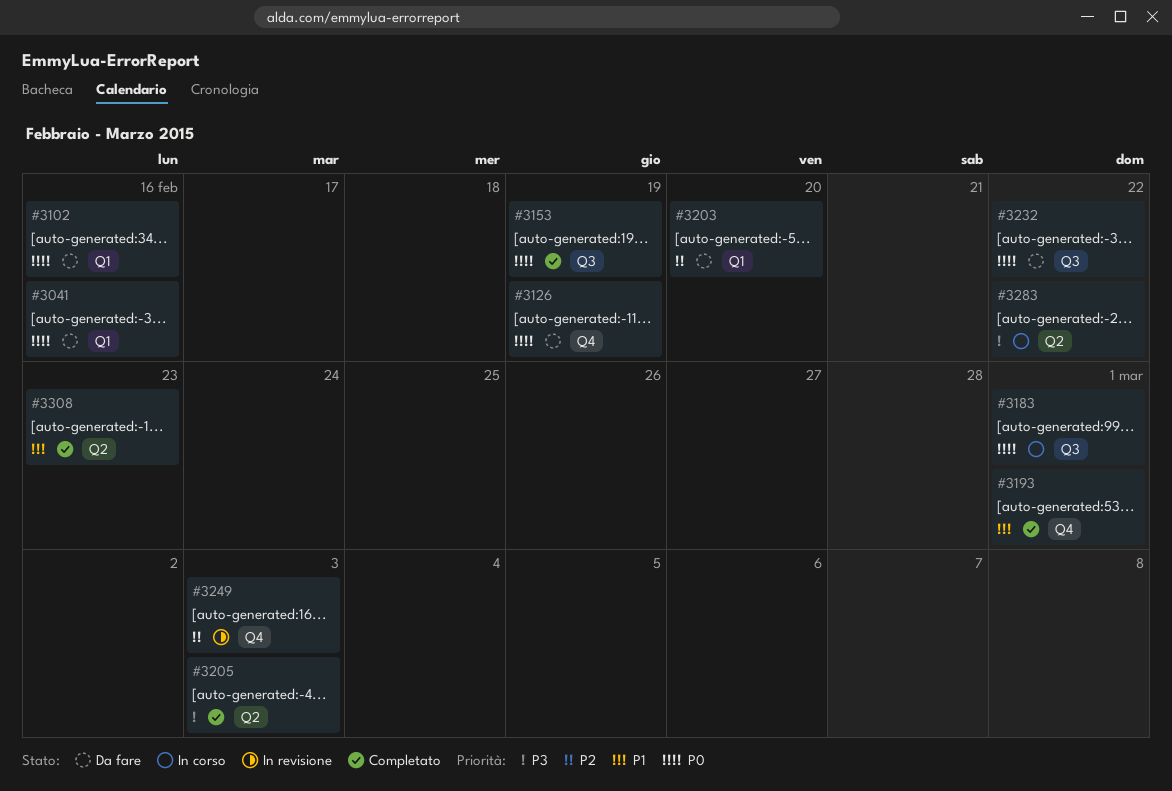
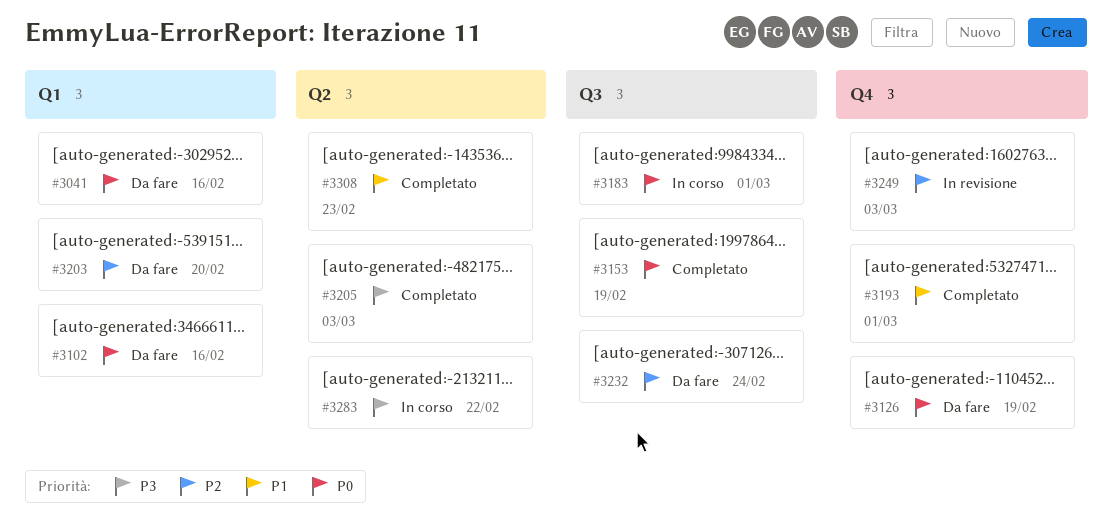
#3232, priority: P0 -> P2
#3232, due: Feb 22 -> Feb 24

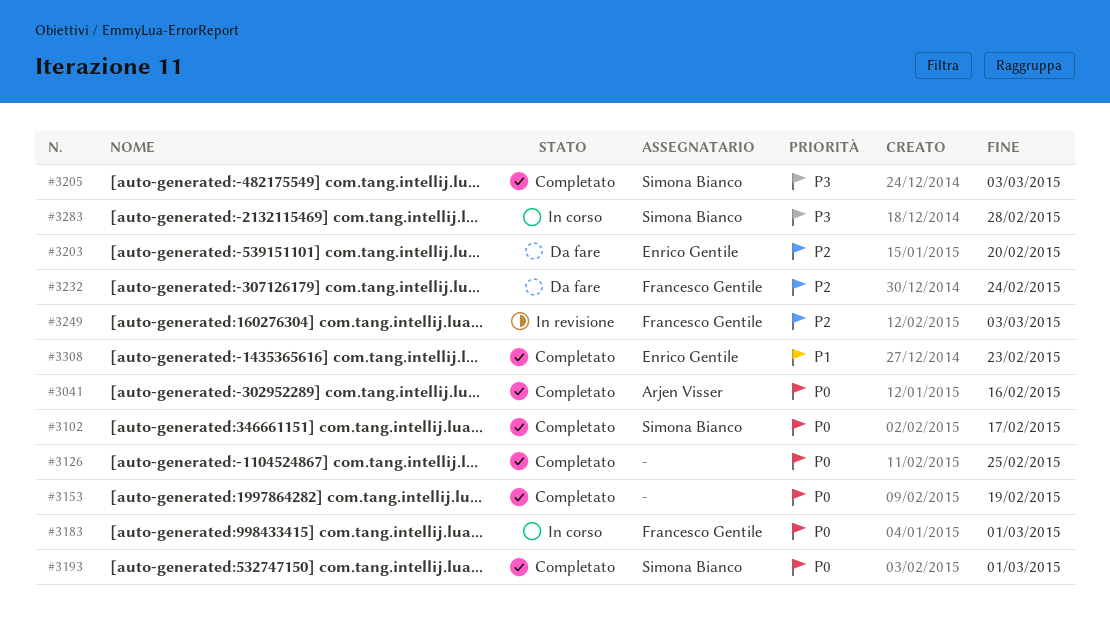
#3041, status: Da fare -> Completato
#3102, status: Da fare -> Completato
#3102, due: Feb 16 -> Feb 17
#3126, status: Da fare -> Completato
#3126, due: Feb 19 -> Feb 25
#3193, priority: P1 -> P0
#3283, due: Feb 22 -> Feb 28

